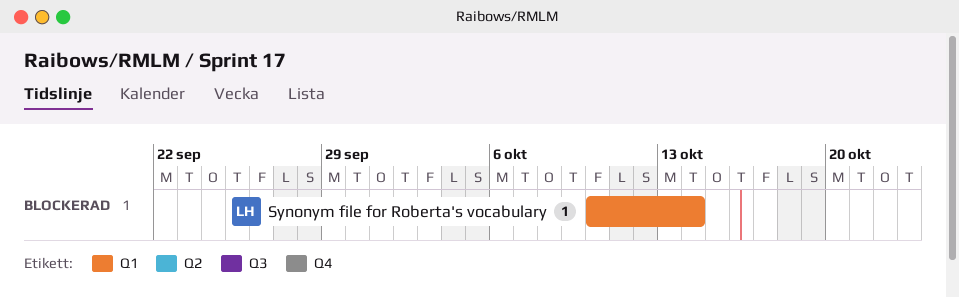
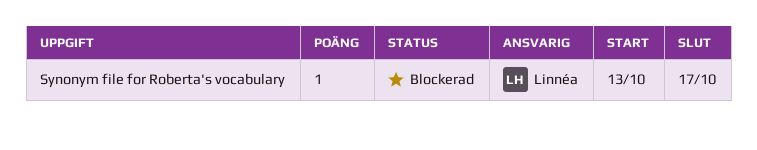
Synonym file for Roberta's vocabulary, start: Oct 10 -> Oct 13
Synonym file for Roberta's vocabulary, due: Oct 14 -> Oct 17

